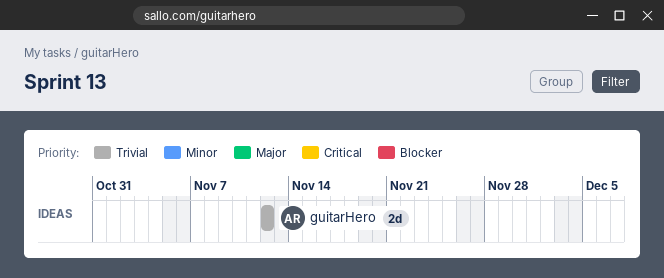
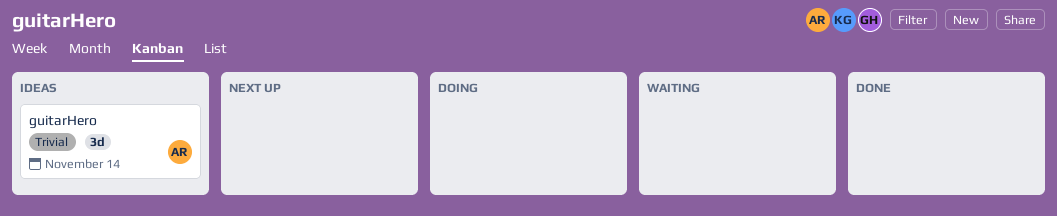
guitarHero, estimate: 2d -> 3d
guitarHero, due: Nov 12 -> Nov 14

